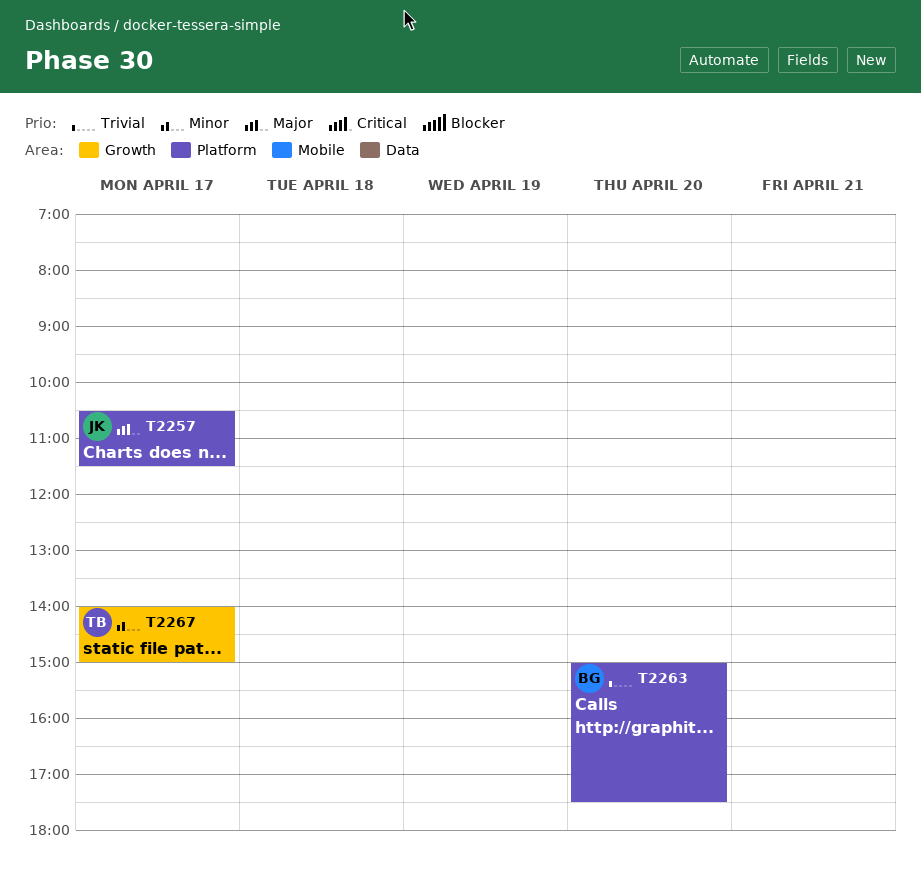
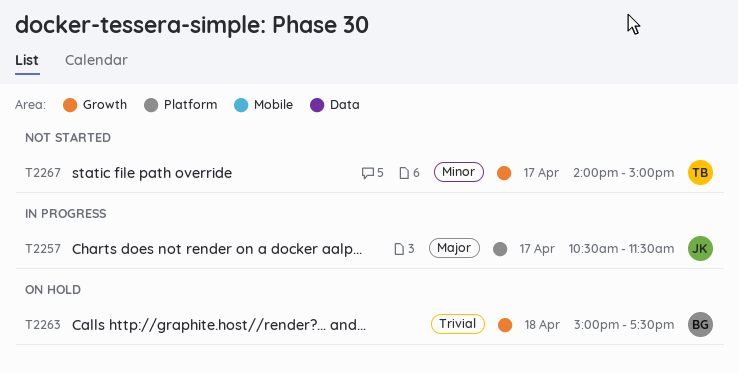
T2263, label: Platform -> Growth
T2263, day: Apr 20 -> Apr 18

